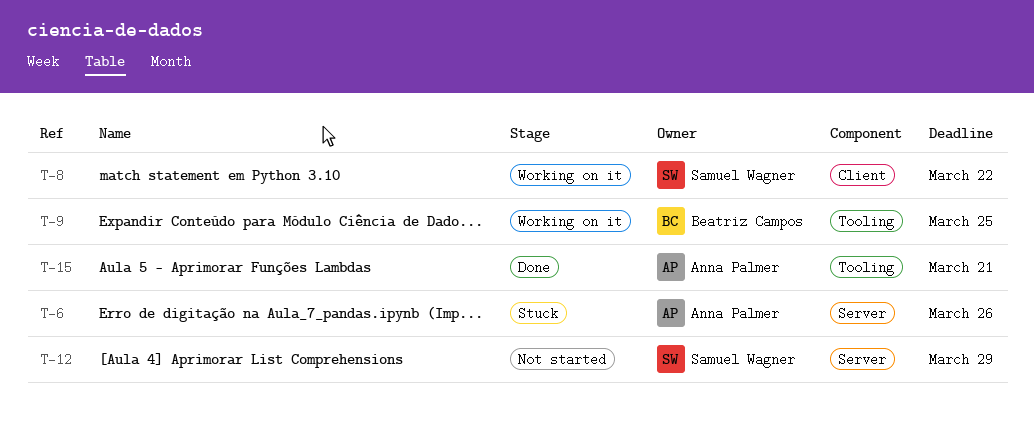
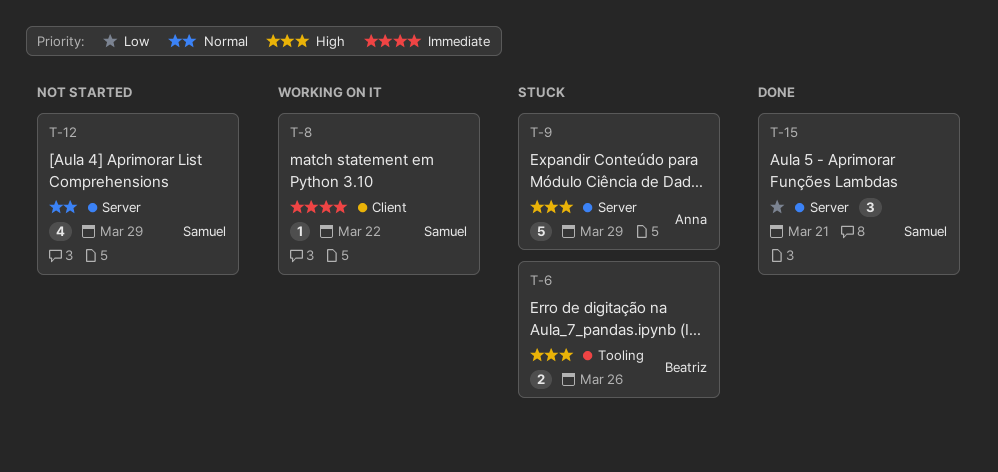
T-6, owner: Anna Palmer -> Beatriz Campos
T-6, label: Server -> Tooling
T-9, status: Working on it -> Stuck
T-9, owner: Beatriz Campos -> Anna Palmer
T-9, label: Tooling -> Server
T-9, due: Mar 25 -> Mar 29
T-15, owner: Anna Palmer -> Samuel Wagner
T-15, label: Tooling -> Server

